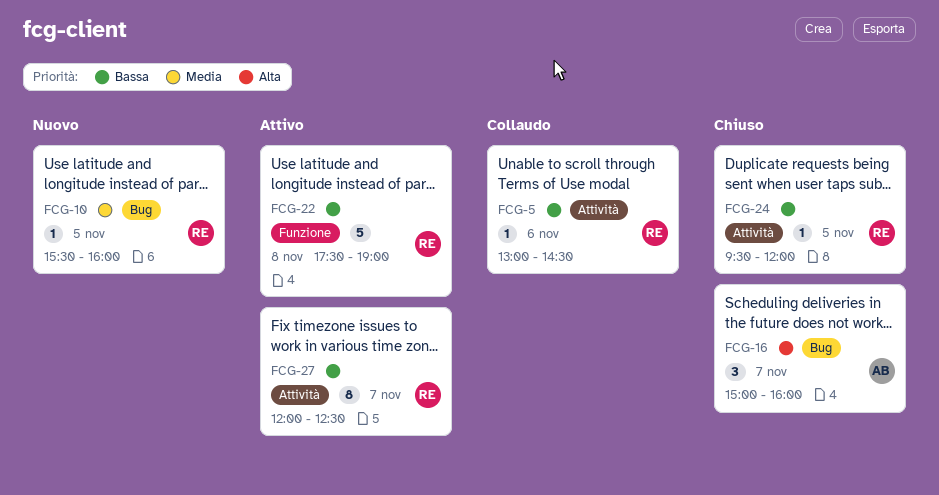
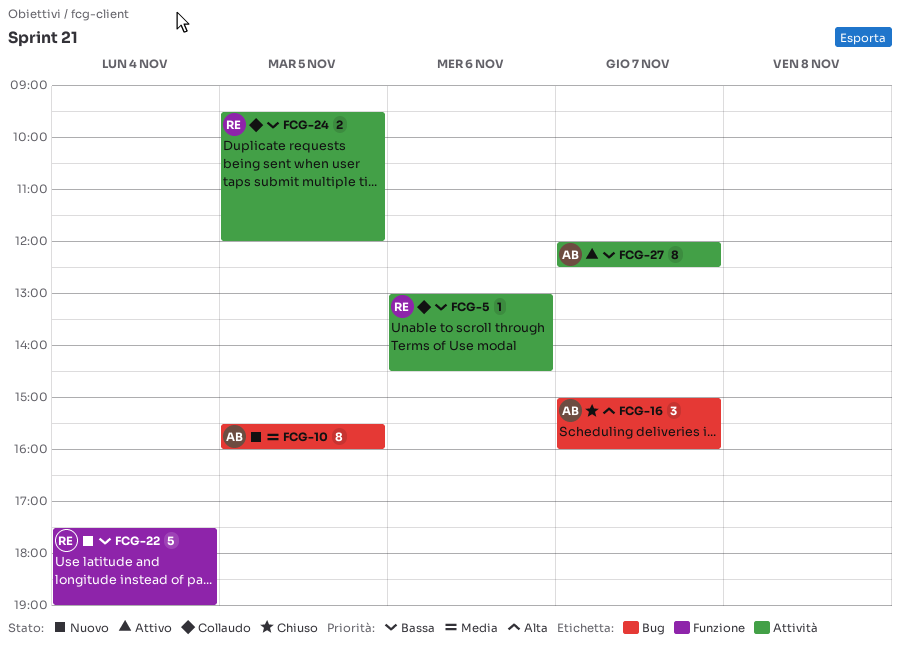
FCG-10, owner: RE -> AB
FCG-10, estimate: 1 -> 8
FCG-22, status: Attivo -> Nuovo
FCG-22, day: Nov 8 -> Nov 4
FCG-24, status: Chiuso -> Collaudo
FCG-24, estimate: 1 -> 2
FCG-27, owner: RE -> AB

